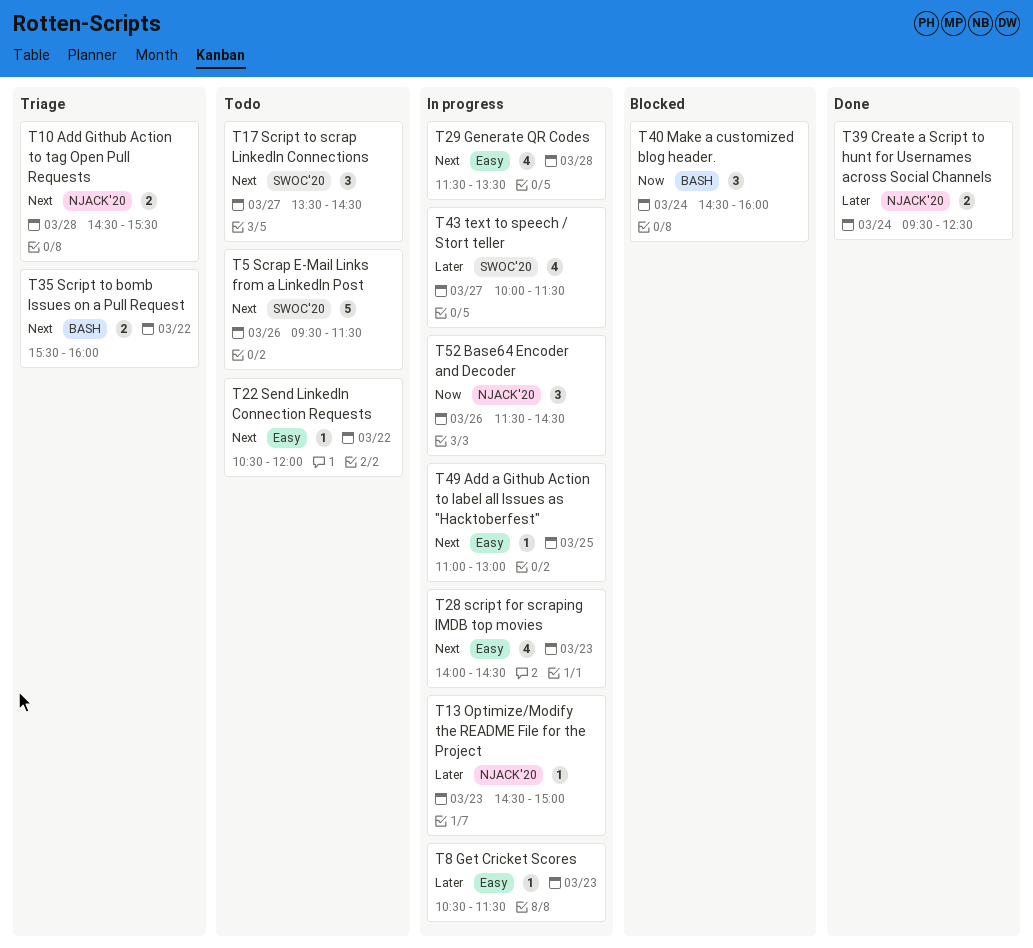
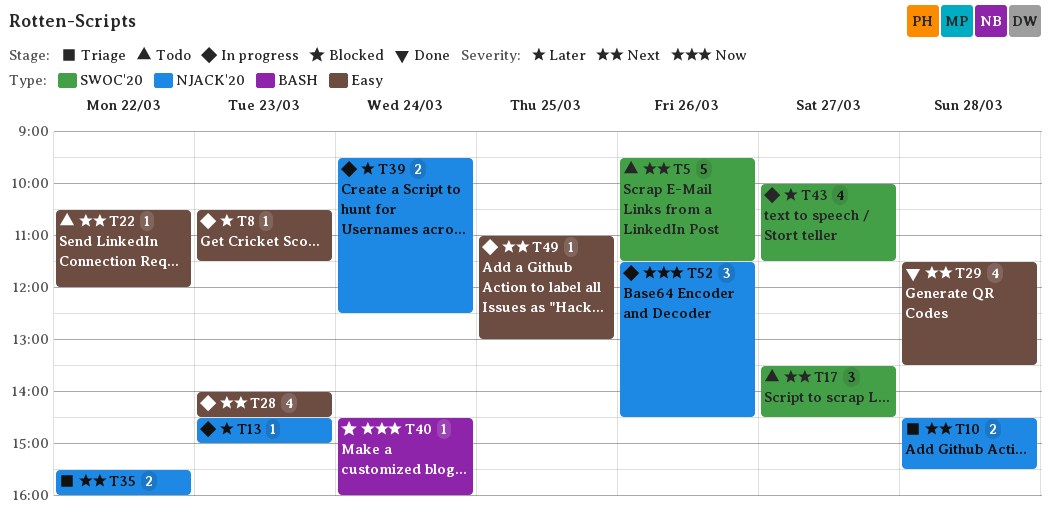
T29, status: In progress -> Done
T35, label: BASH -> NJACK'20
T39, status: Done -> In progress
T40, estimate: 3 -> 1

